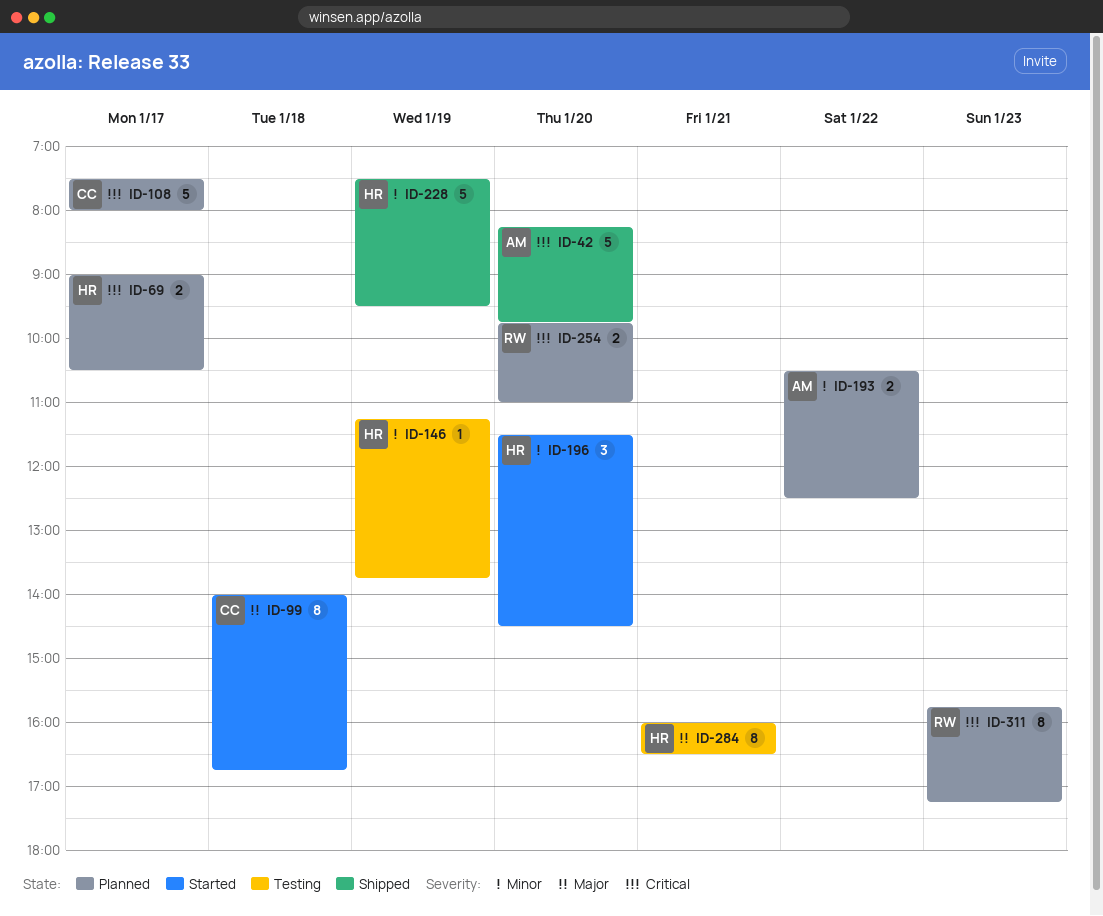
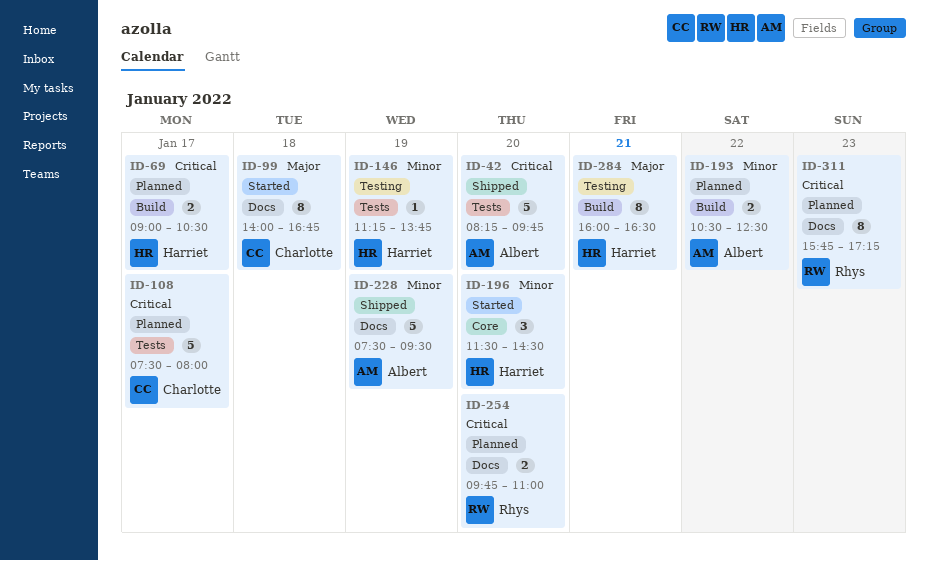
ID-228, owner: Harriet -> Albert

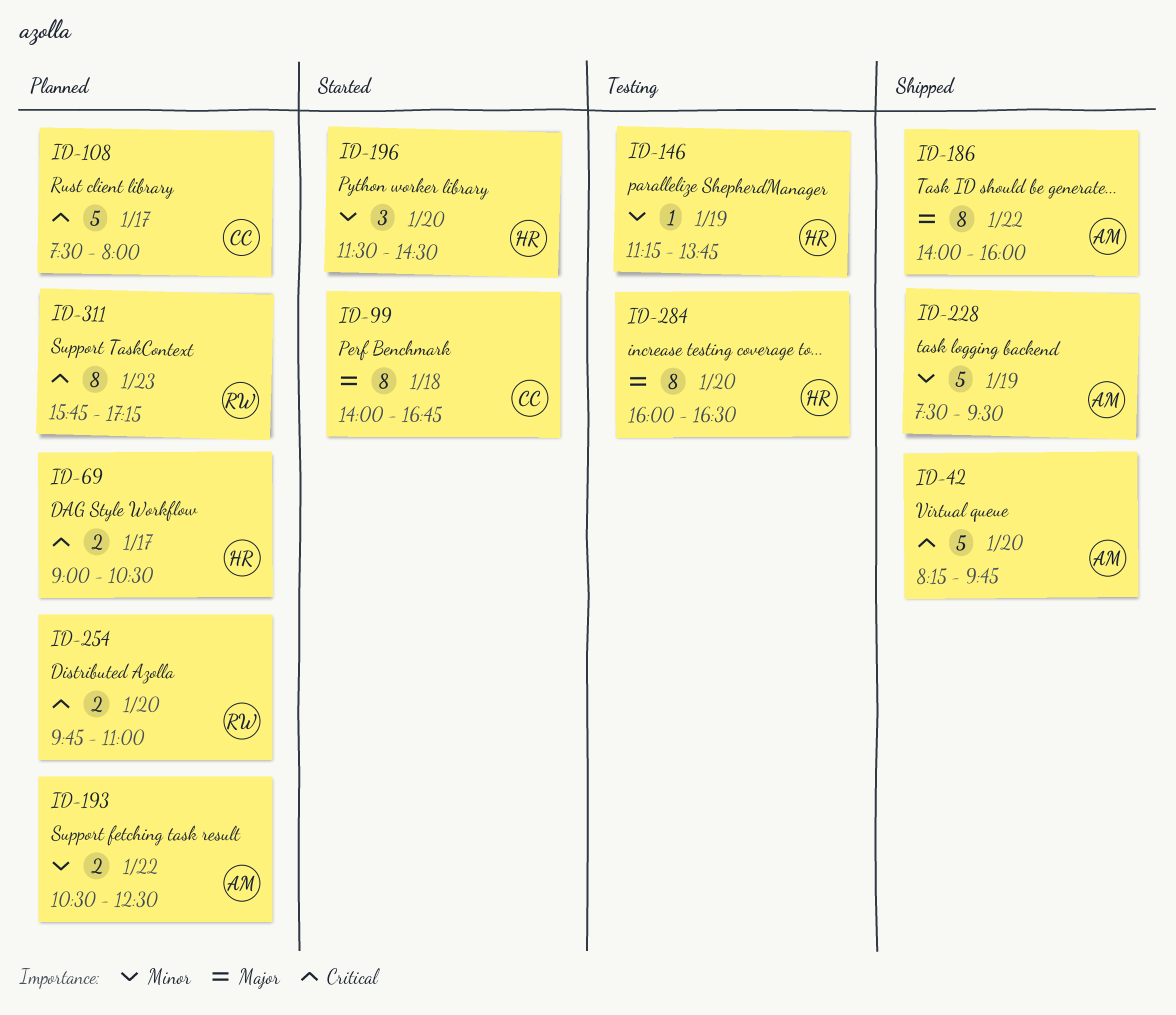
ID-186: none -> present
ID-284, day: Jan 21 -> Jan 20

